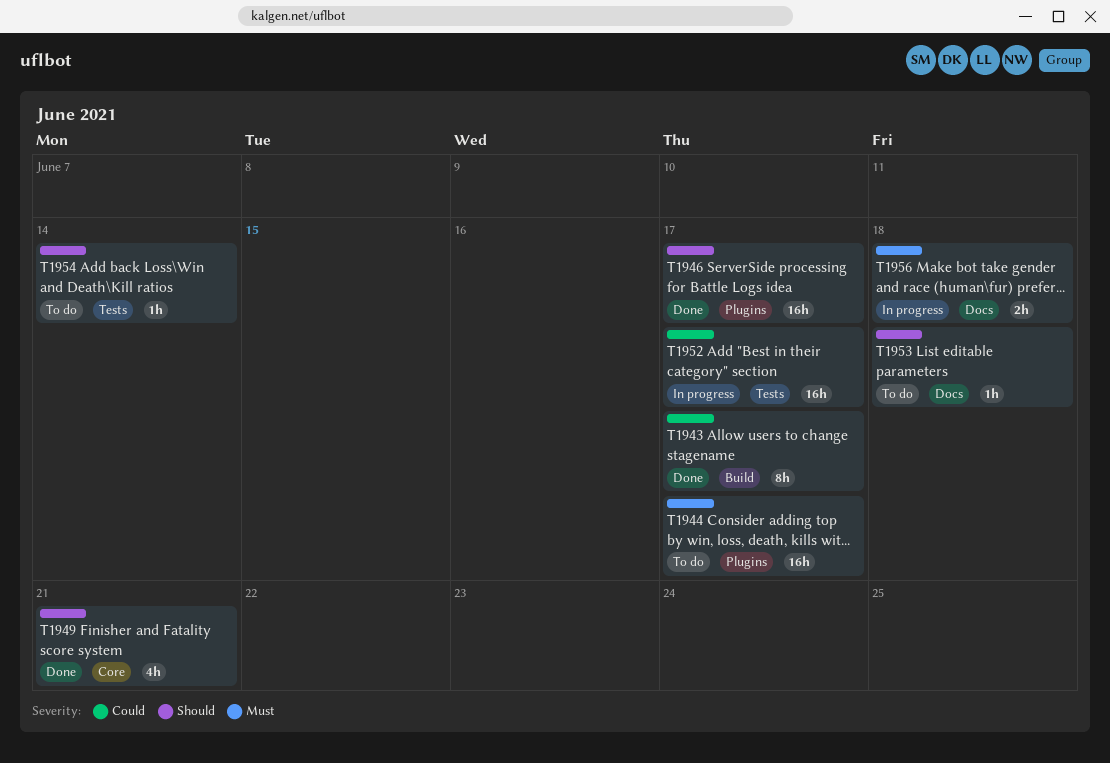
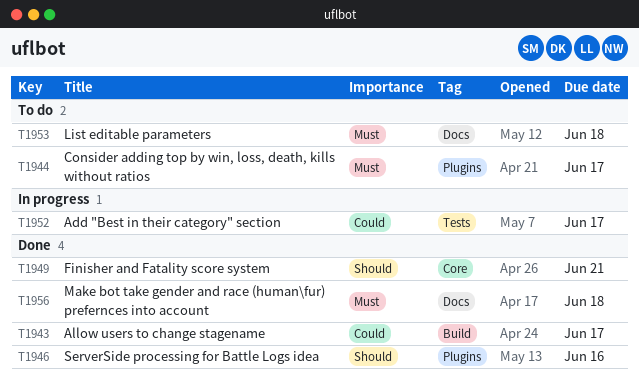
T1946, due: Jun 17 -> Jun 16
T1953, priority: Should -> Must
T1954: present -> none
T1956, status: In progress -> Done

